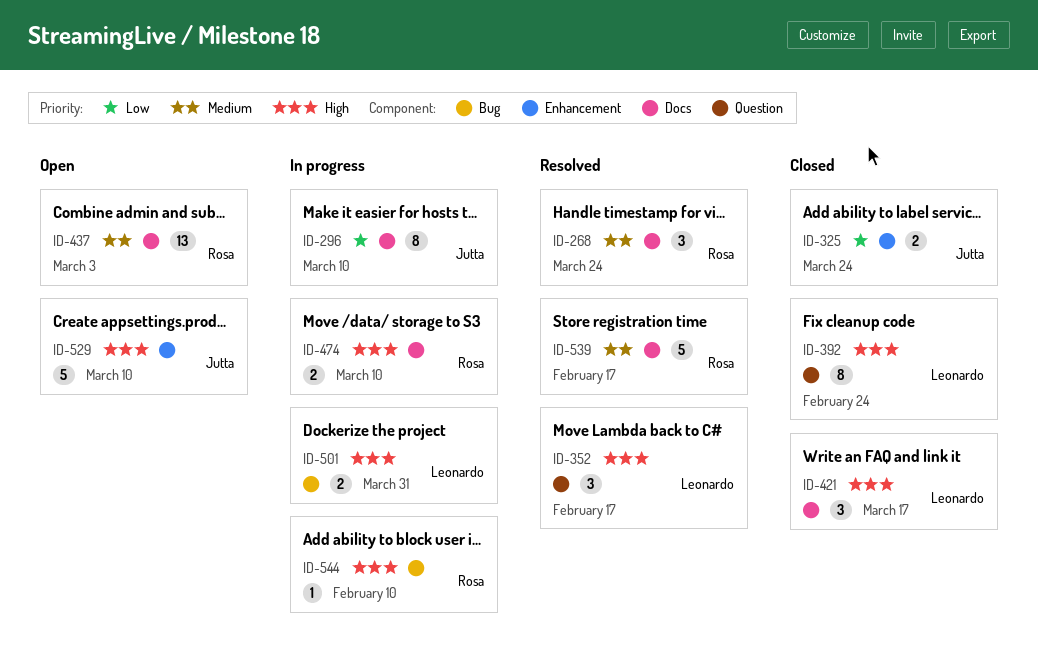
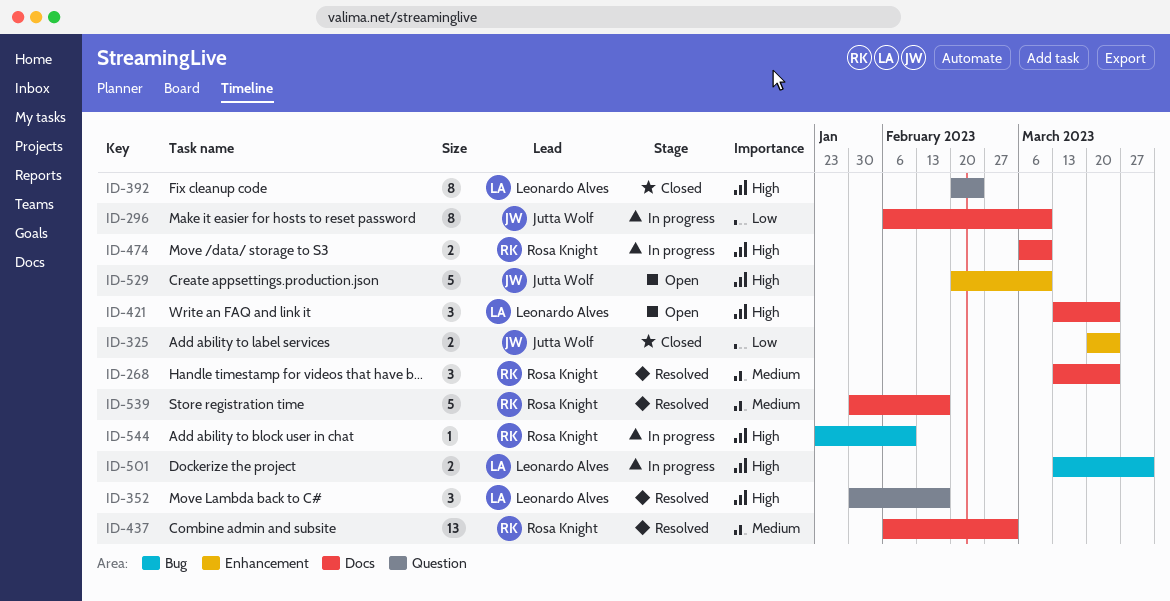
ID-421, status: Closed -> Open
ID-421, due: Mar 17 -> Mar 24
ID-437, status: Open -> Resolved

